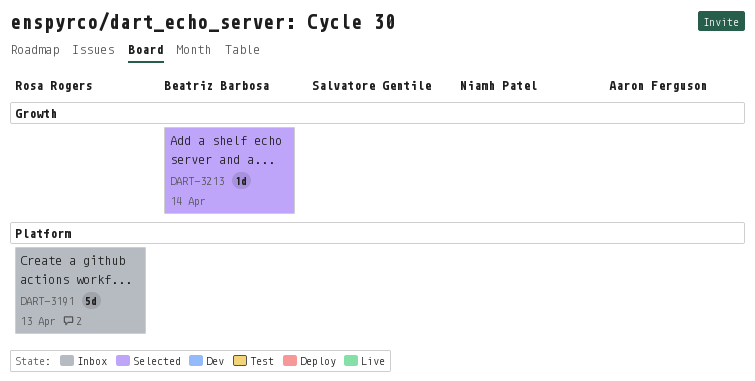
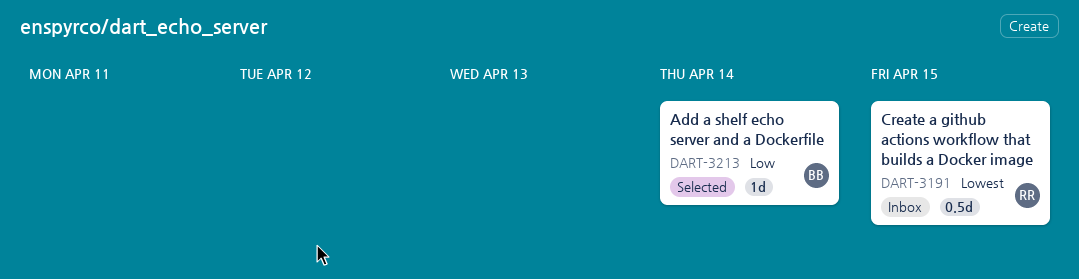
DART-3191, estimate: 5d -> 0.5d
DART-3191, due: Apr 13 -> Apr 15

